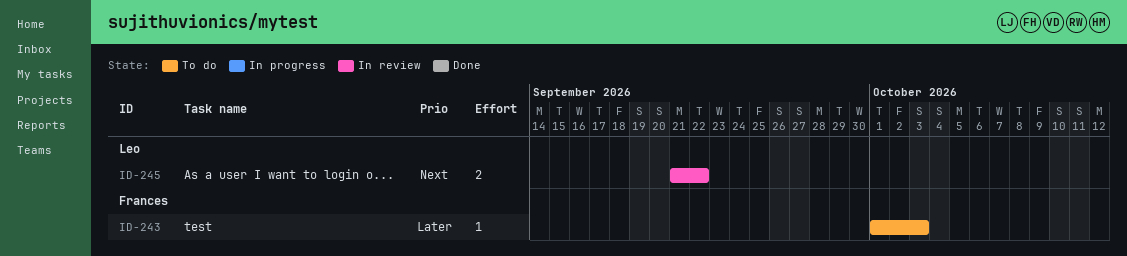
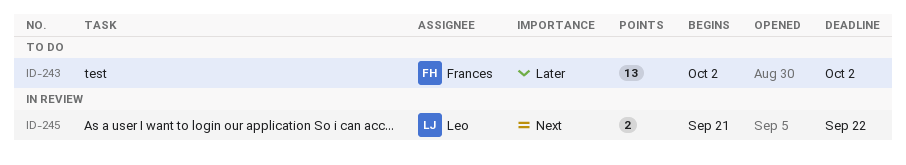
ID-243, estimate: 1 -> 13
ID-243, start: Oct 1 -> Oct 2
ID-243, due: Oct 3 -> Oct 2

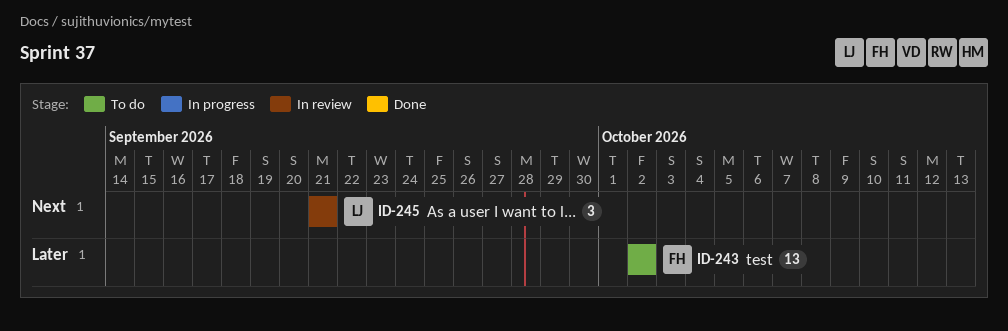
ID-245, estimate: 2 -> 3
ID-245, due: Sep 22 -> Sep 21

